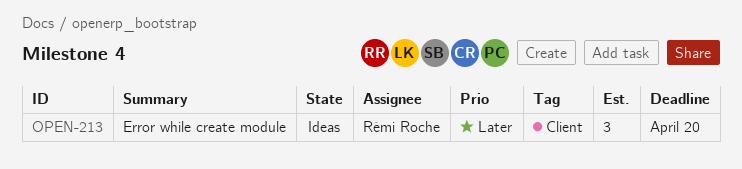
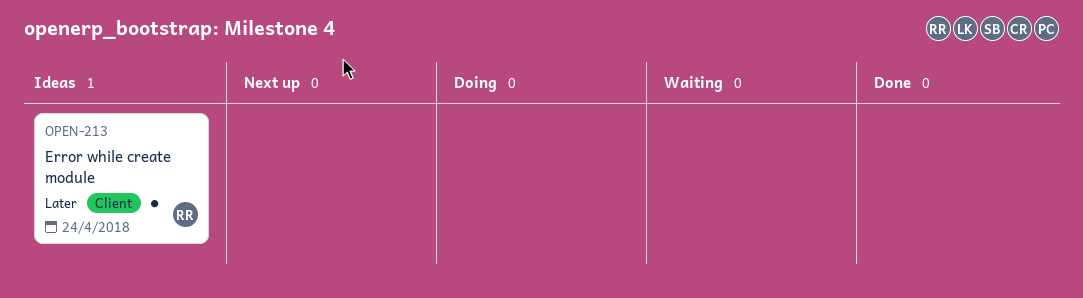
OPEN-213, estimate: 3 -> 1
OPEN-213, due: Apr 20 -> Apr 24

